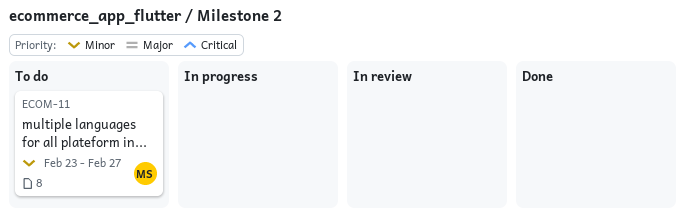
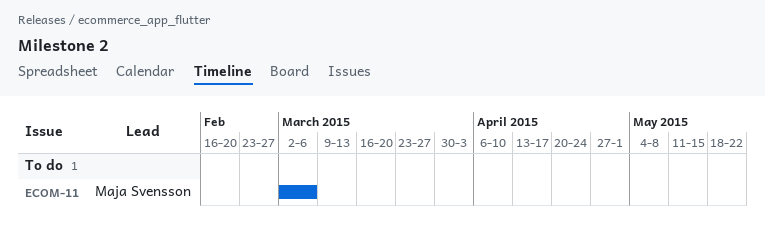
ECOM-11, start: Feb 23 -> Mar 2
ECOM-11, due: Feb 27 -> Mar 6

